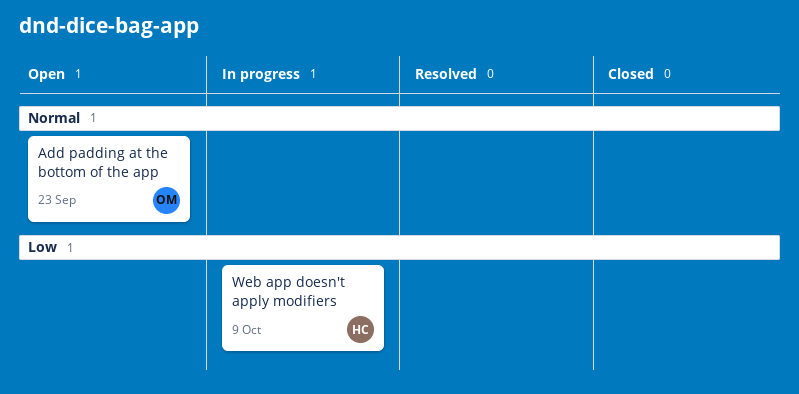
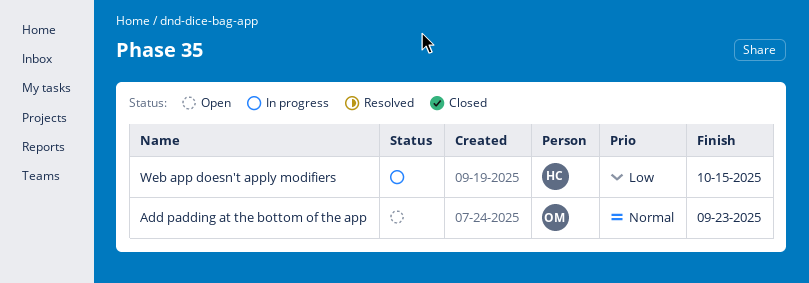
Web app doesn't apply modifiers, due: Oct 9 -> Oct 15

